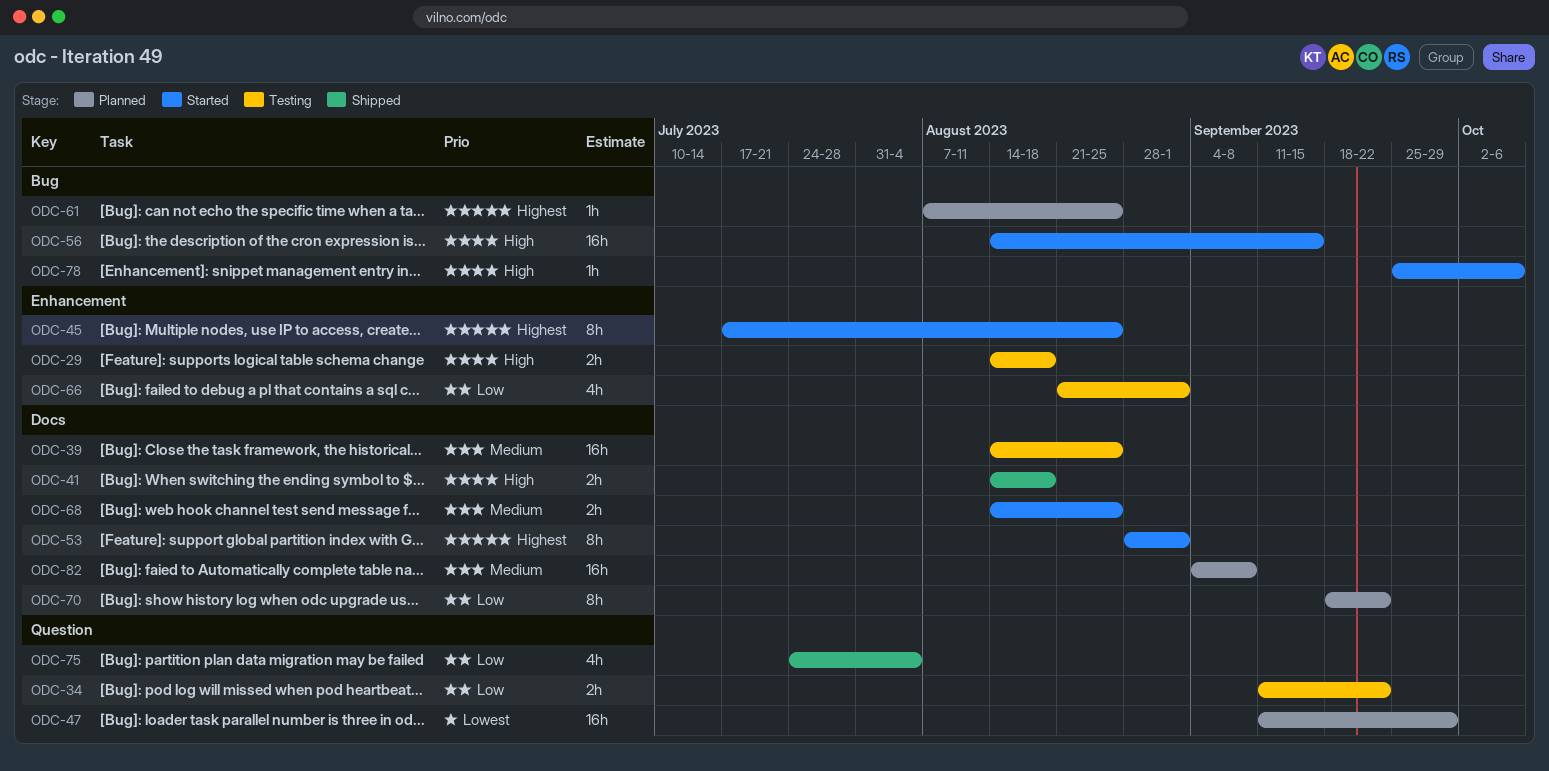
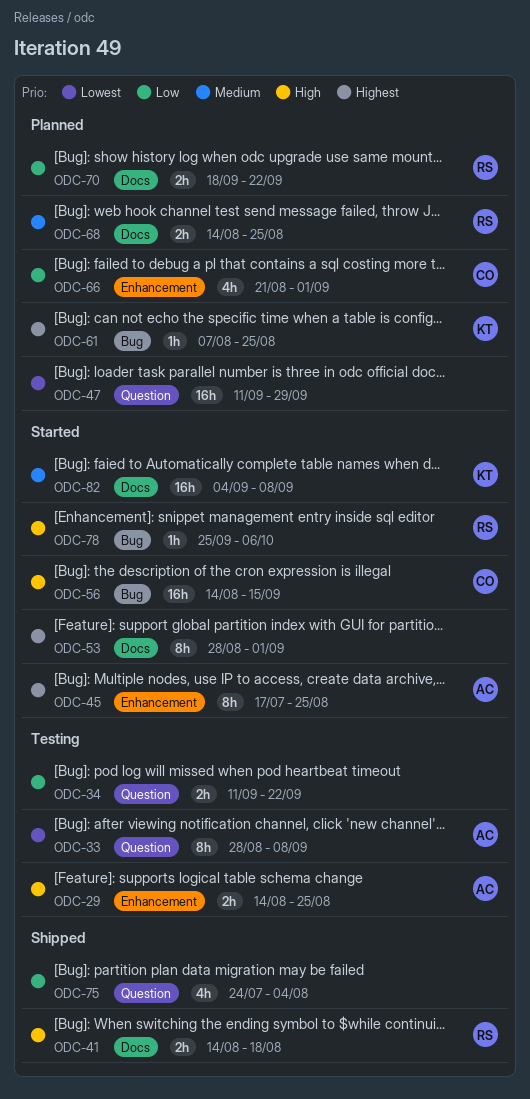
ODC-29, due: Aug 18 -> Aug 25
ODC-33: none -> present
ODC-39: present -> none
ODC-66, status: Testing -> Planned
ODC-68, status: Started -> Planned
ODC-70, estimate: 8h -> 2h
ODC-82, status: Planned -> Started

